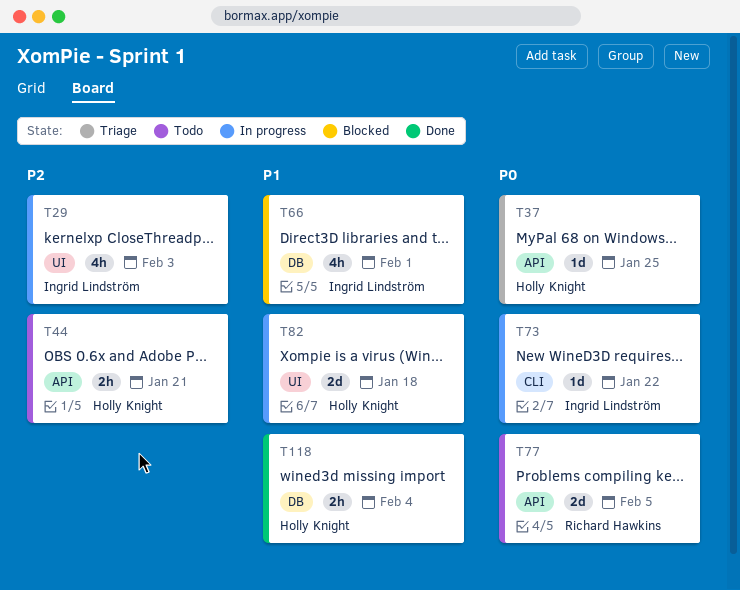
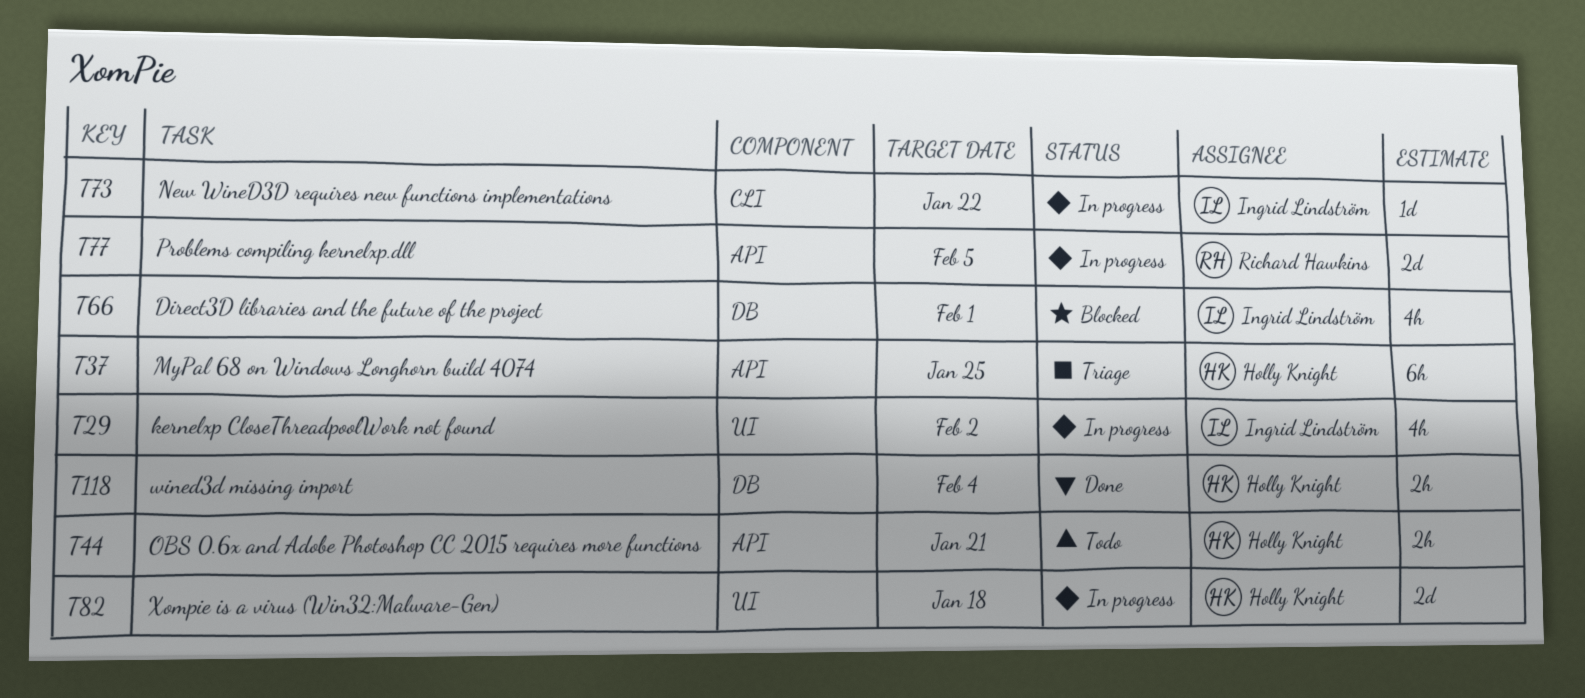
T29, due: Feb 3 -> Feb 2
T37, estimate: 1d -> 6h
T77, status: Todo -> In progress

